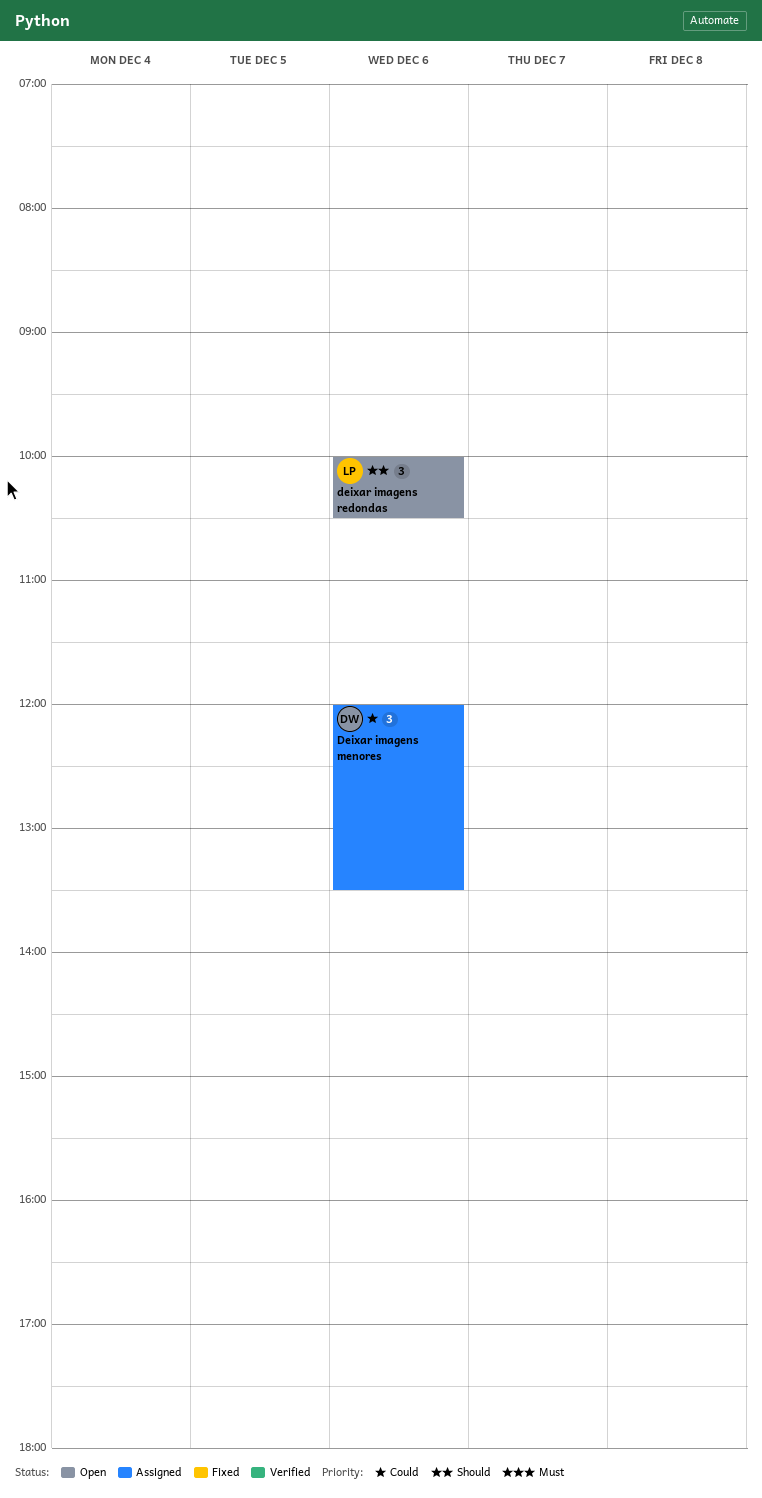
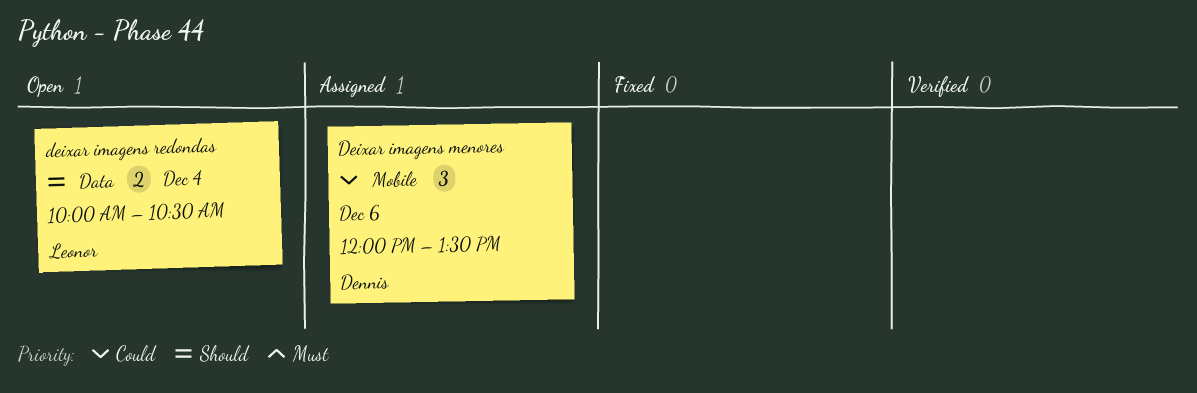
deixar imagens redondas, estimate: 3 -> 2
deixar imagens redondas, day: Dec 6 -> Dec 4

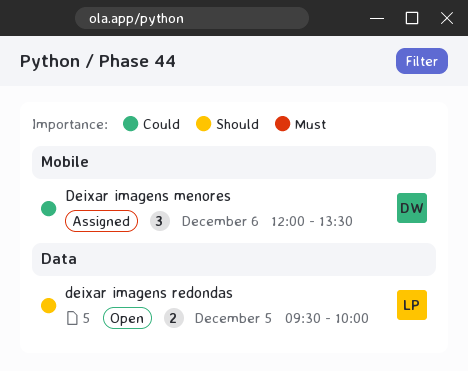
deixar imagens redondas, day: Dec 4 -> Dec 5
deixar imagens redondas, begins: 10:00 -> 09:30
deixar imagens redondas, ends: 10:30 -> 10:00

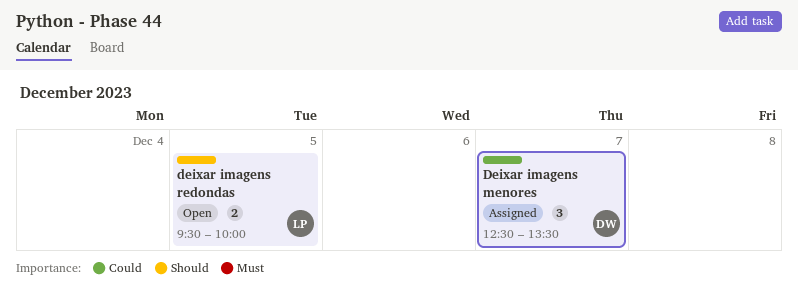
Deixar imagens menores, day: Dec 6 -> Dec 7
Deixar imagens menores, begins: 12:00 -> 12:30

